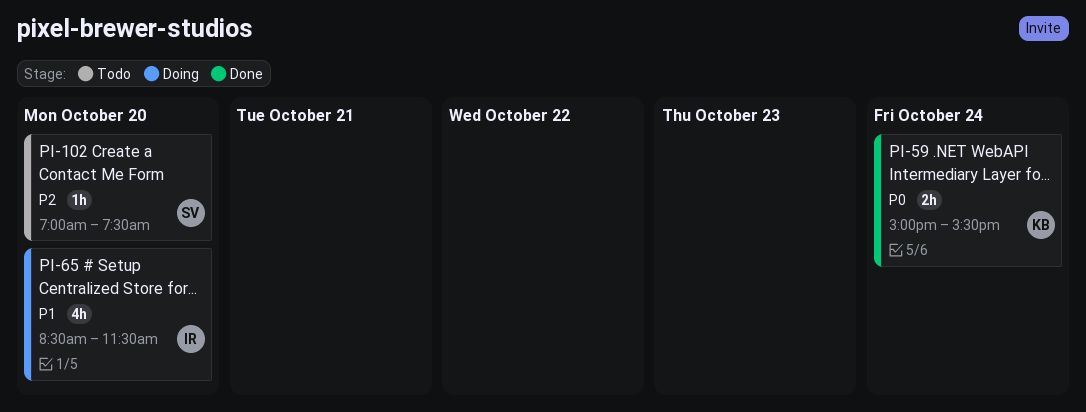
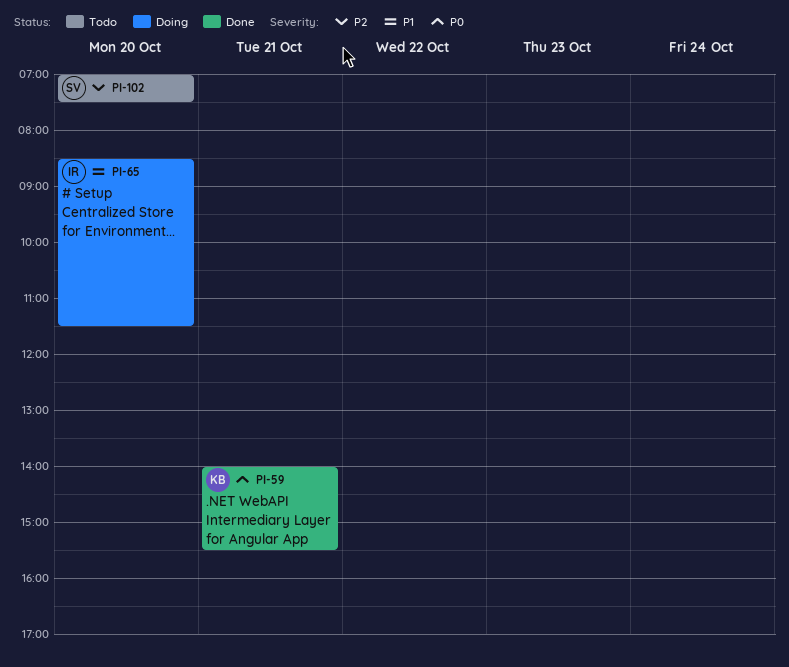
PI-59, day: Oct 24 -> Oct 21
PI-59, begins: 15:00 -> 14:00

